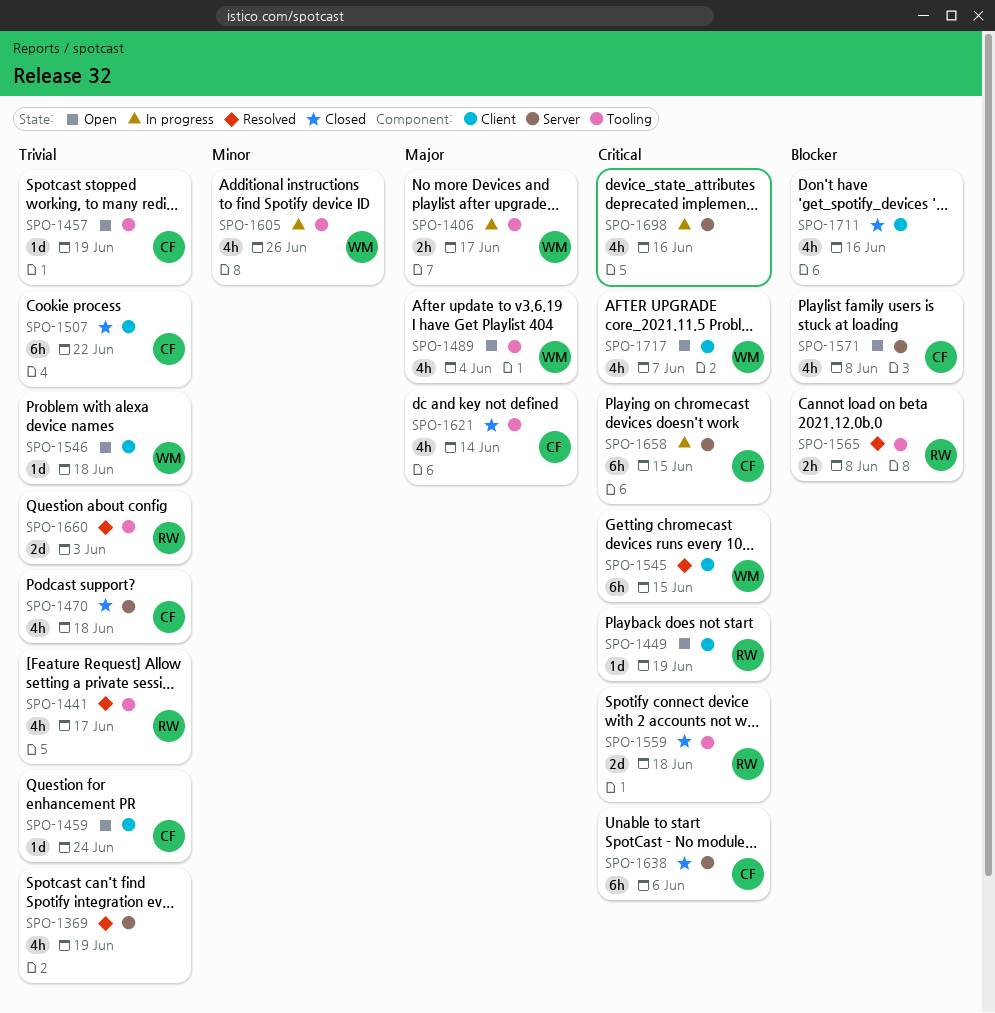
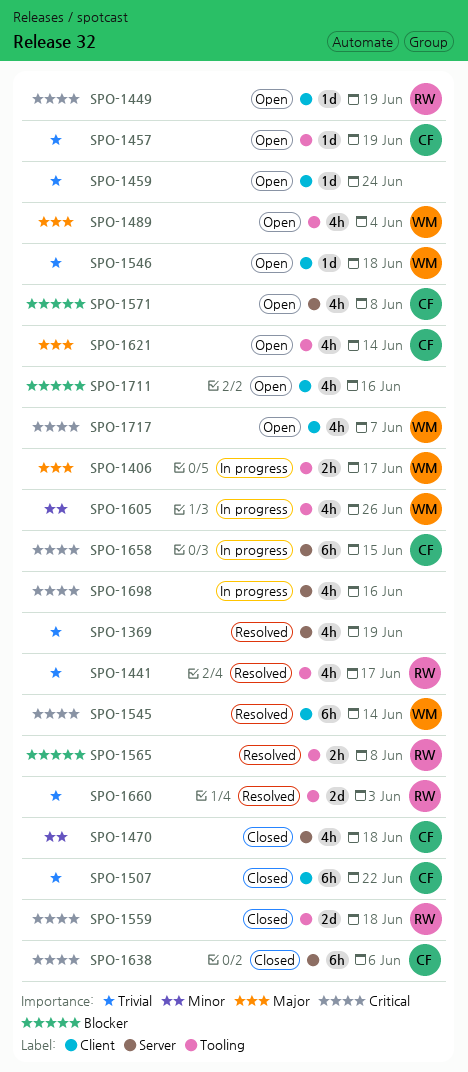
SPO-1459, owner: CF -> none
SPO-1470, priority: Trivial -> Minor
SPO-1545, due: Jun 15 -> Jun 14
SPO-1621, status: Closed -> Open
SPO-1711, status: Closed -> Open

